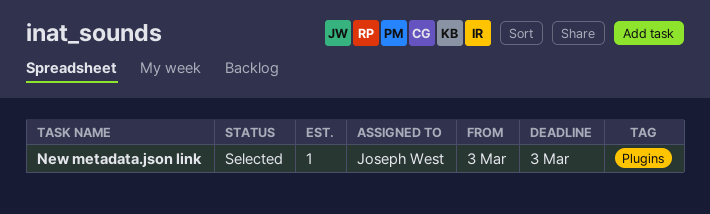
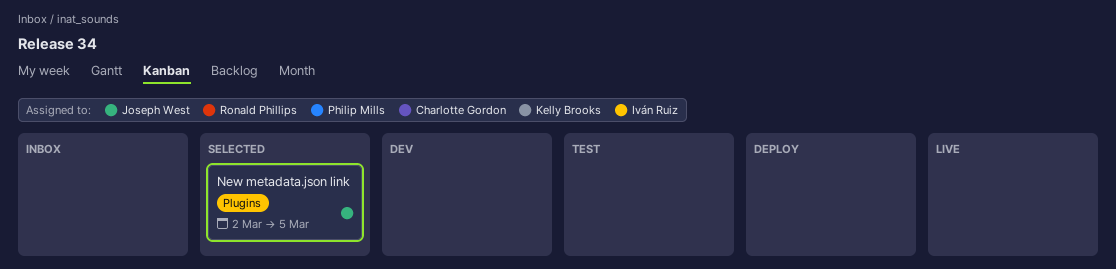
New metadata.json link, start: Mar 3 -> Mar 2
New metadata.json link, due: Mar 3 -> Mar 5

